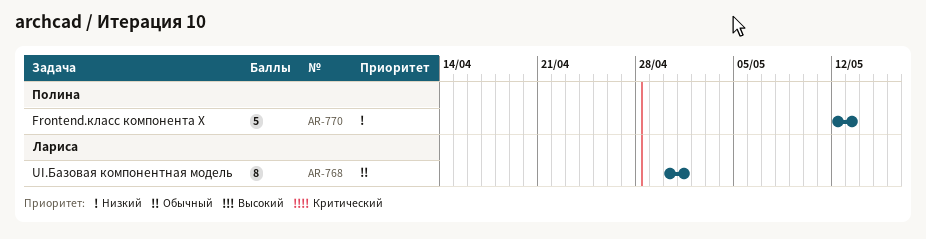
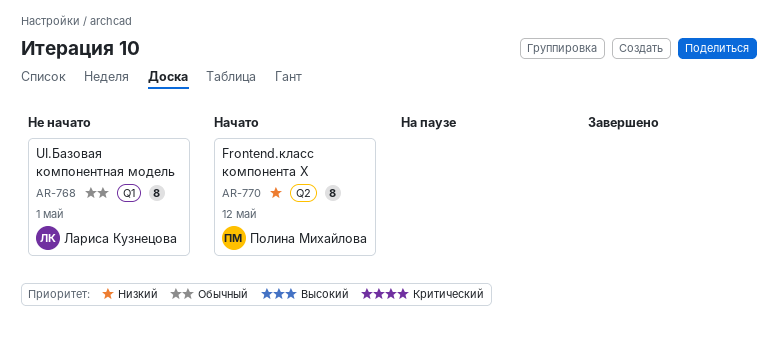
AR-770, estimate: 5 -> 8
AR-770, due: May 13 -> May 12

